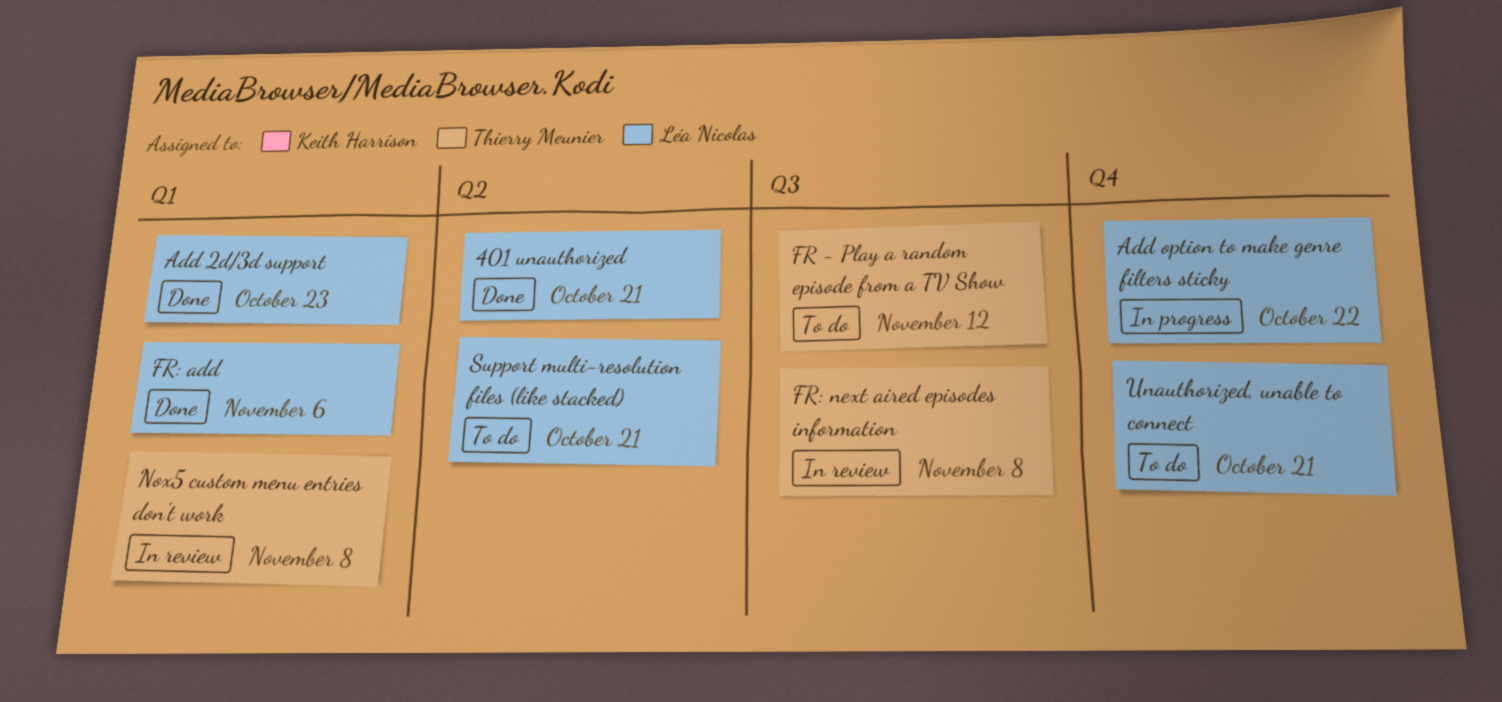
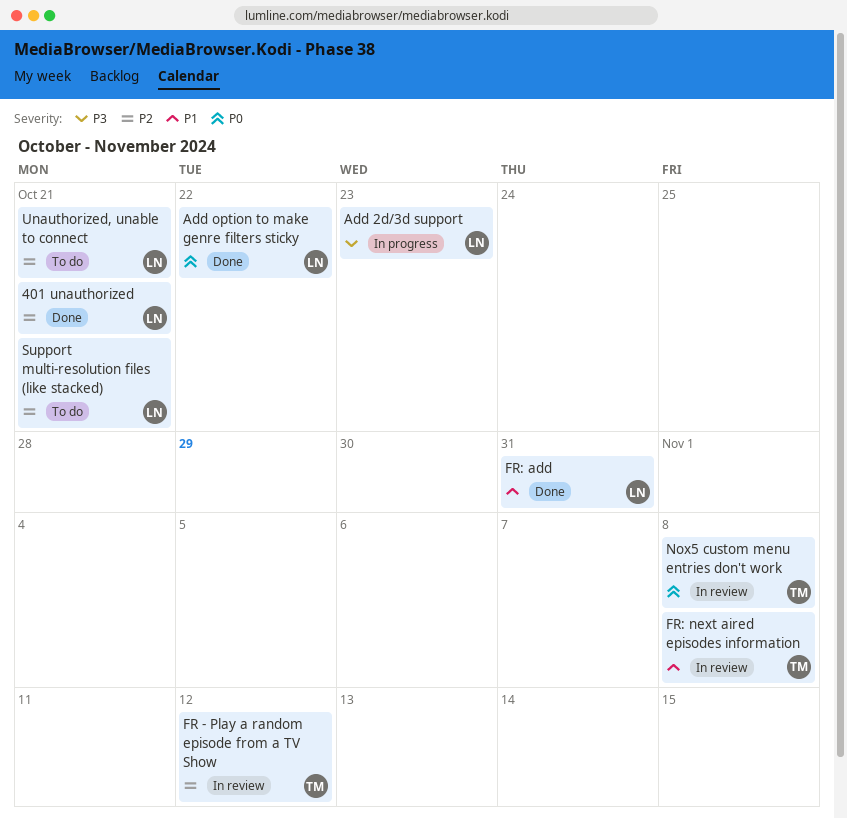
Add 2d/3d support, status: Done -> In progress
Add option to make genre filters sticky, status: In progress -> Done
FR - Play a random episode from a TV Show, status: To do -> In review
FR: add, due: Nov 6 -> Oct 31

